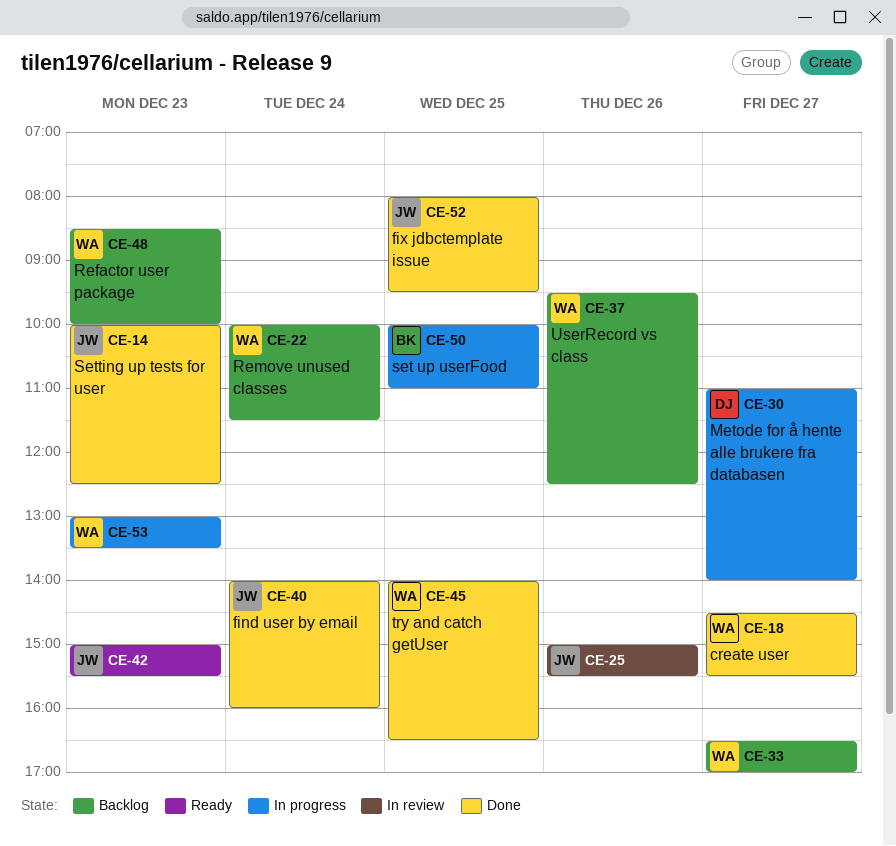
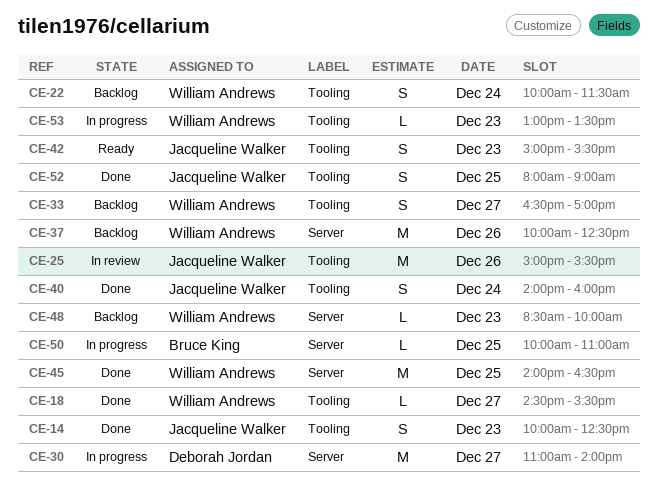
CE-37, begins: 09:30 -> 10:00
CE-52, ends: 09:30 -> 09:00

